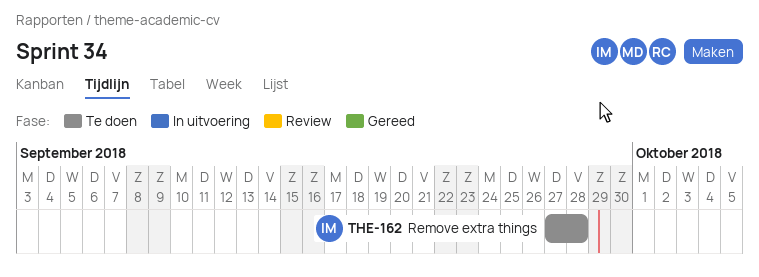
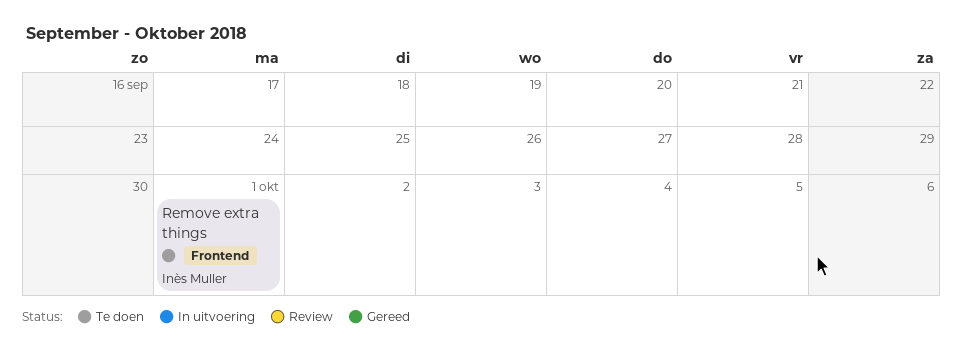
Remove extra things, due: Sep 28 -> Oct 1

